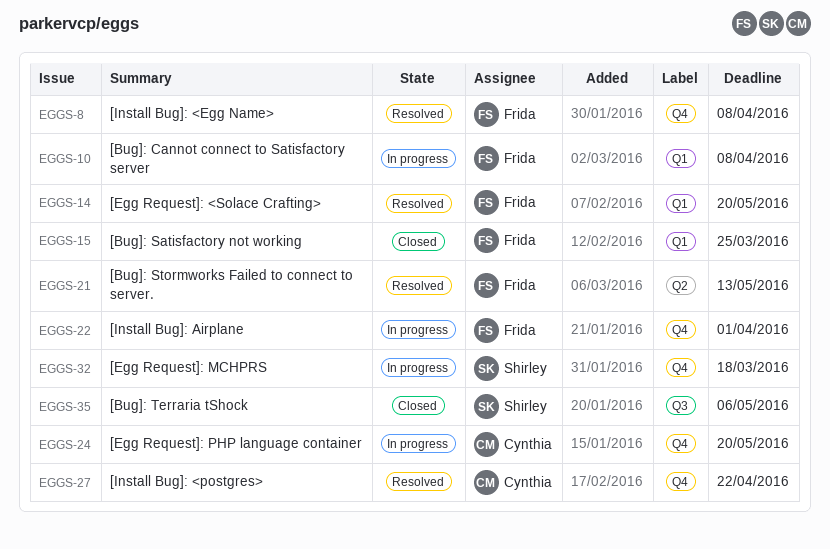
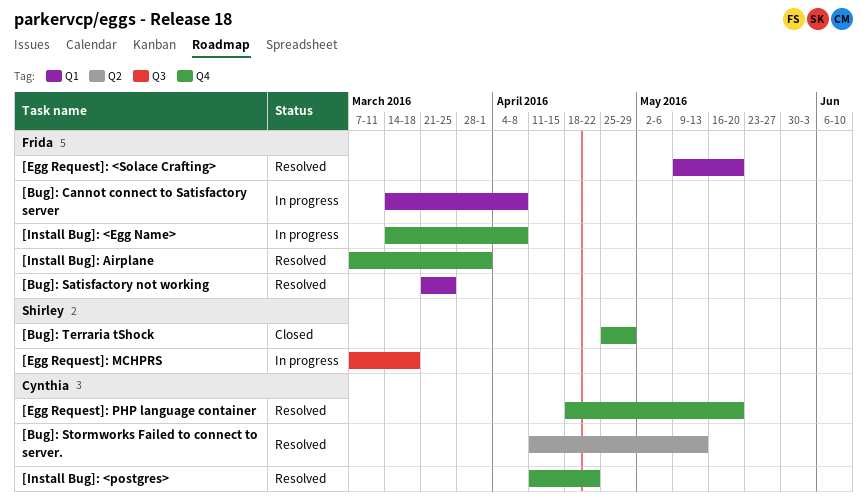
[Bug]: Satisfactory not working, status: Closed -> Resolved
[Bug]: Stormworks Failed to connect to server., owner: Frida -> Cynthia
[Bug]: Terraria tShock, label: Q3 -> Q4
[Bug]: Terraria tShock, due: May 6 -> Apr 29
[Egg Request]: MCHPRS, label: Q4 -> Q3
[Egg Request]: PHP language container, status: In progress -> Resolved
[Install Bug]: <Egg Name>, status: Resolved -> In progress
[Install Bug]: Airplane, status: In progress -> Resolved

